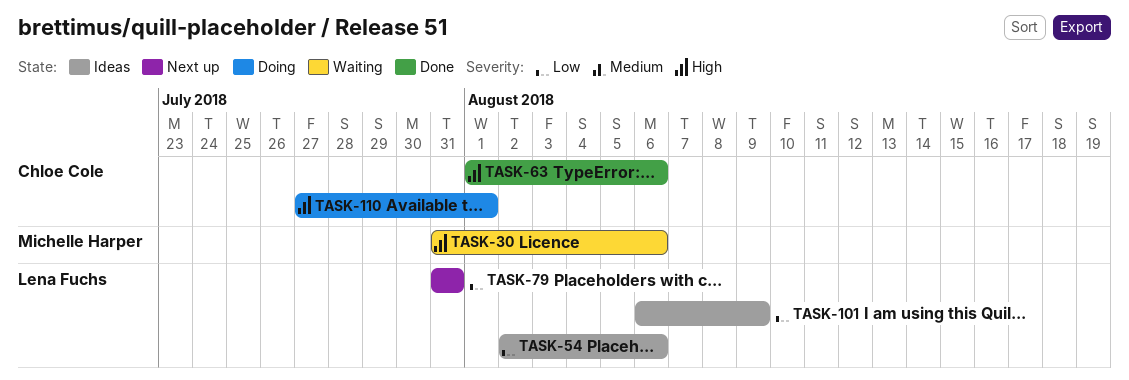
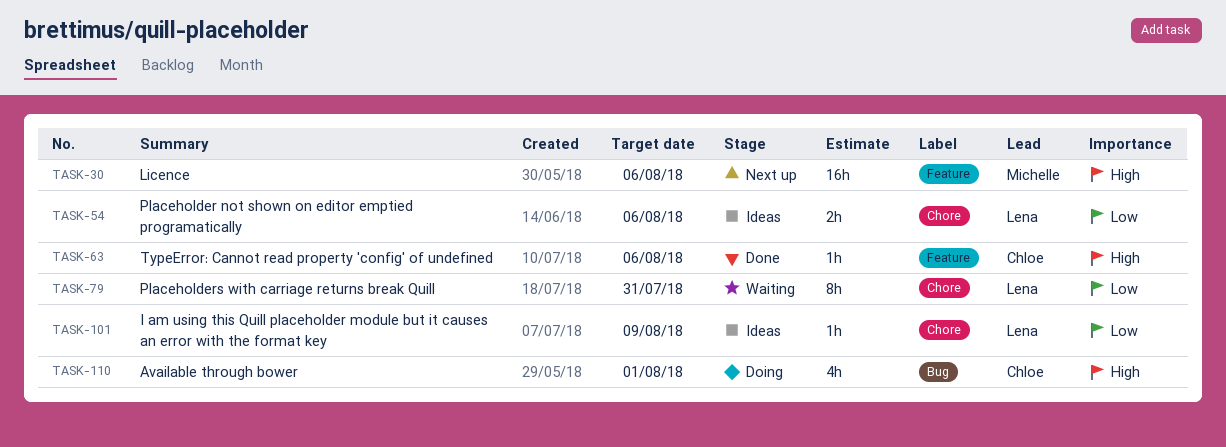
TASK-30, status: Waiting -> Next up
TASK-79, status: Next up -> Waiting

